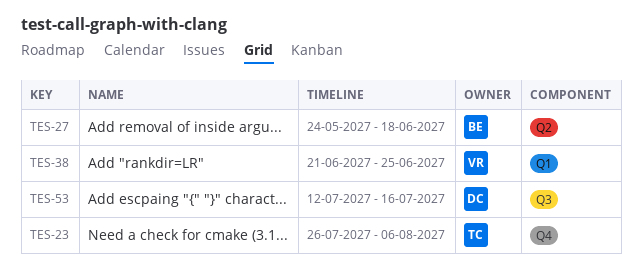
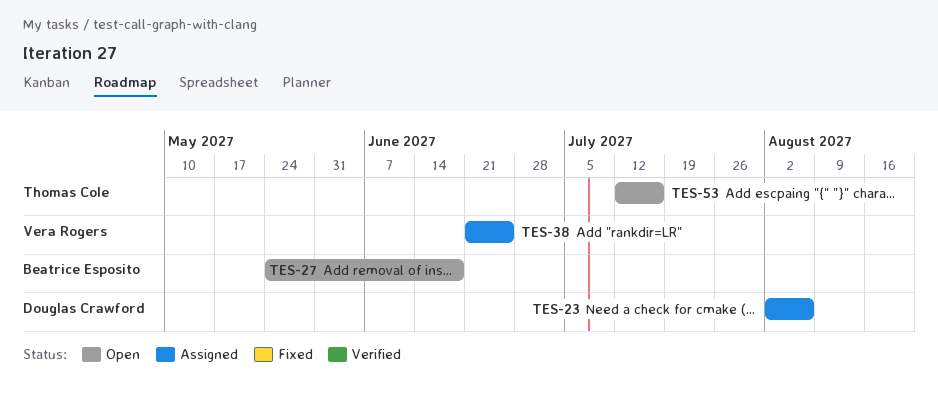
TES-23, owner: Thomas Cole -> Douglas Crawford
TES-23, start: Jul 26 -> Aug 2
TES-53, owner: Douglas Crawford -> Thomas Cole

